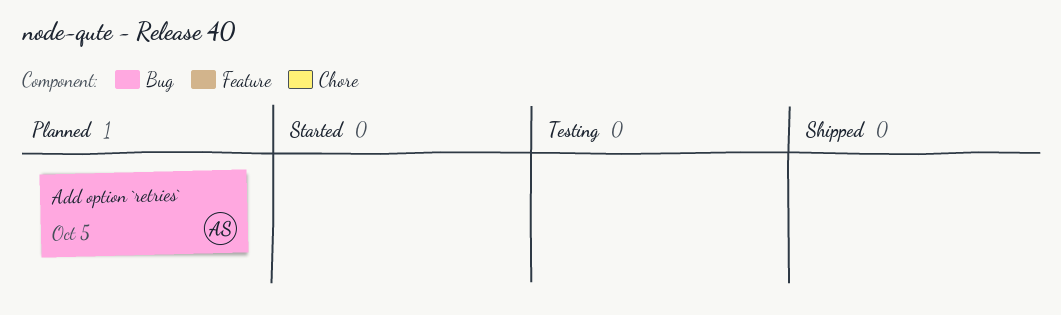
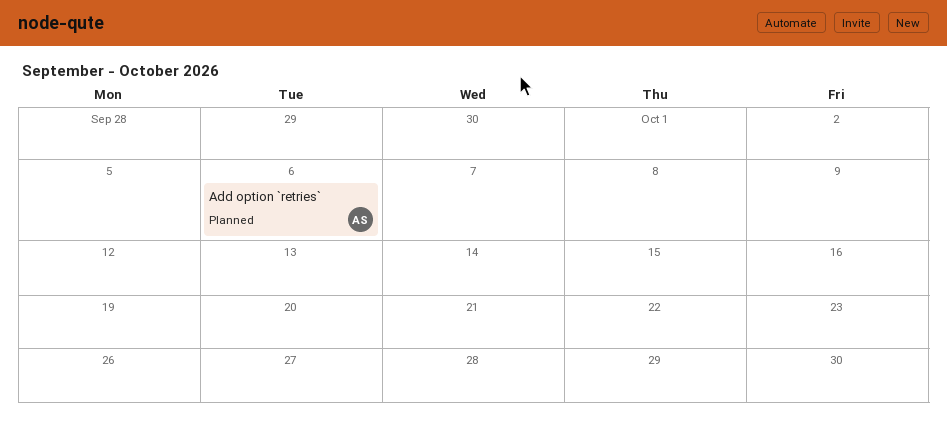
Add option `retries`, due: Oct 5 -> Oct 6

